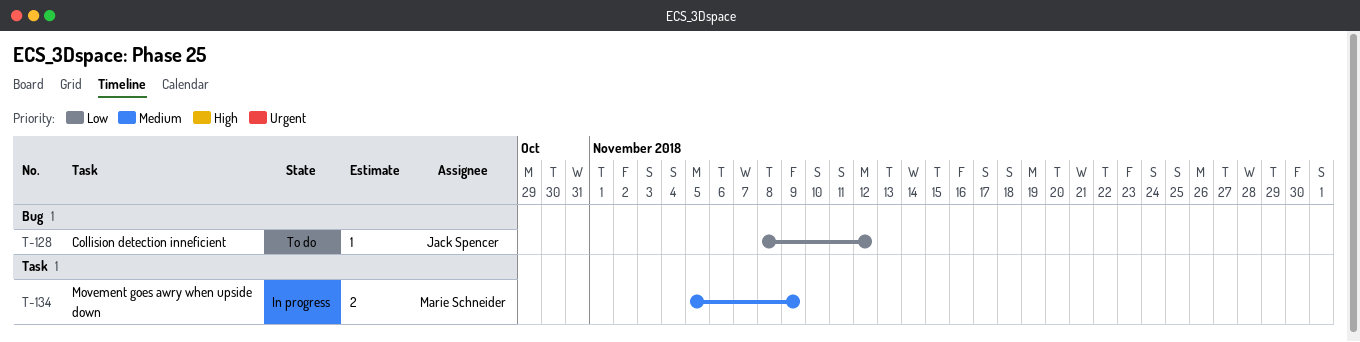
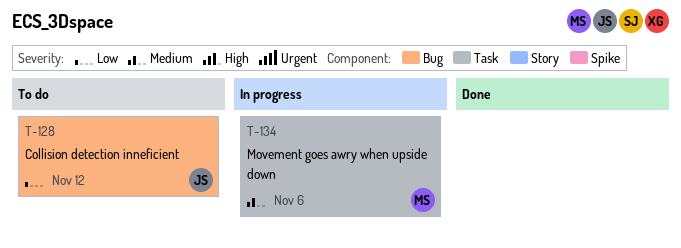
T-134, due: Nov 9 -> Nov 6

